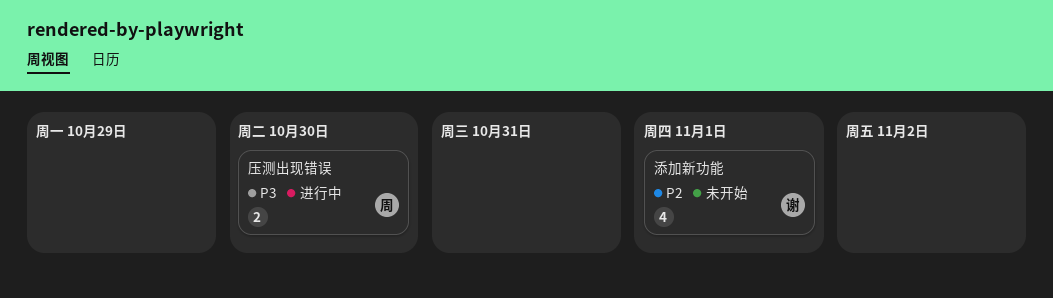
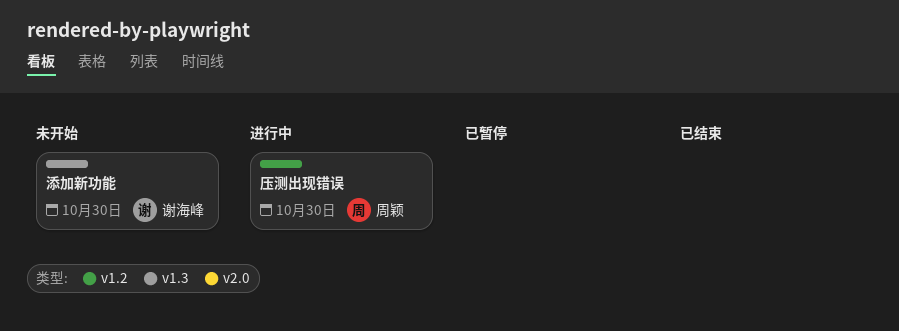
添加新功能, due: Nov 1 -> Oct 30

